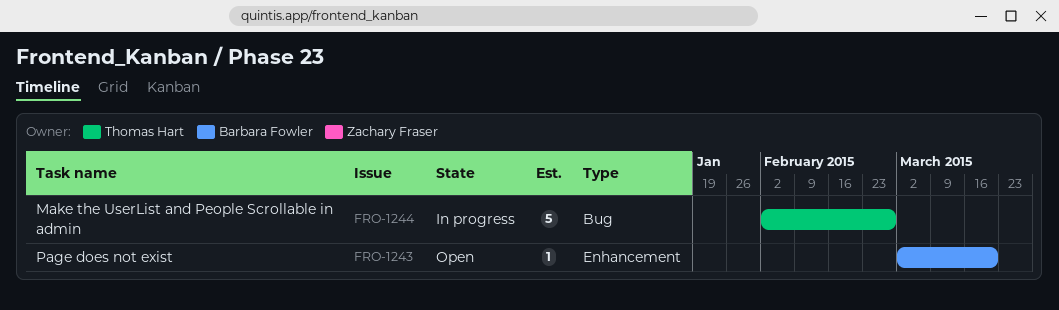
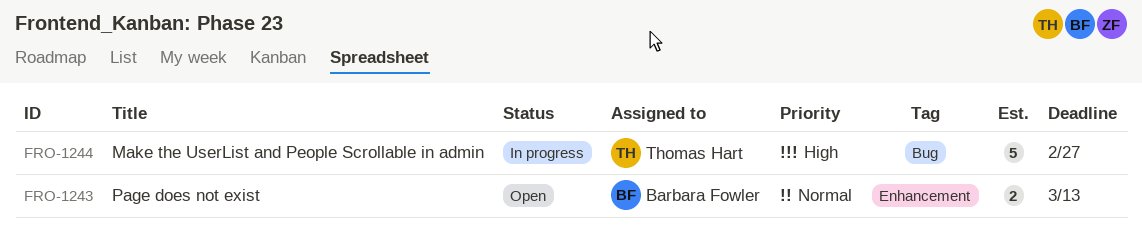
FRO-1243, estimate: 1 -> 2
FRO-1243, due: Mar 20 -> Mar 13

